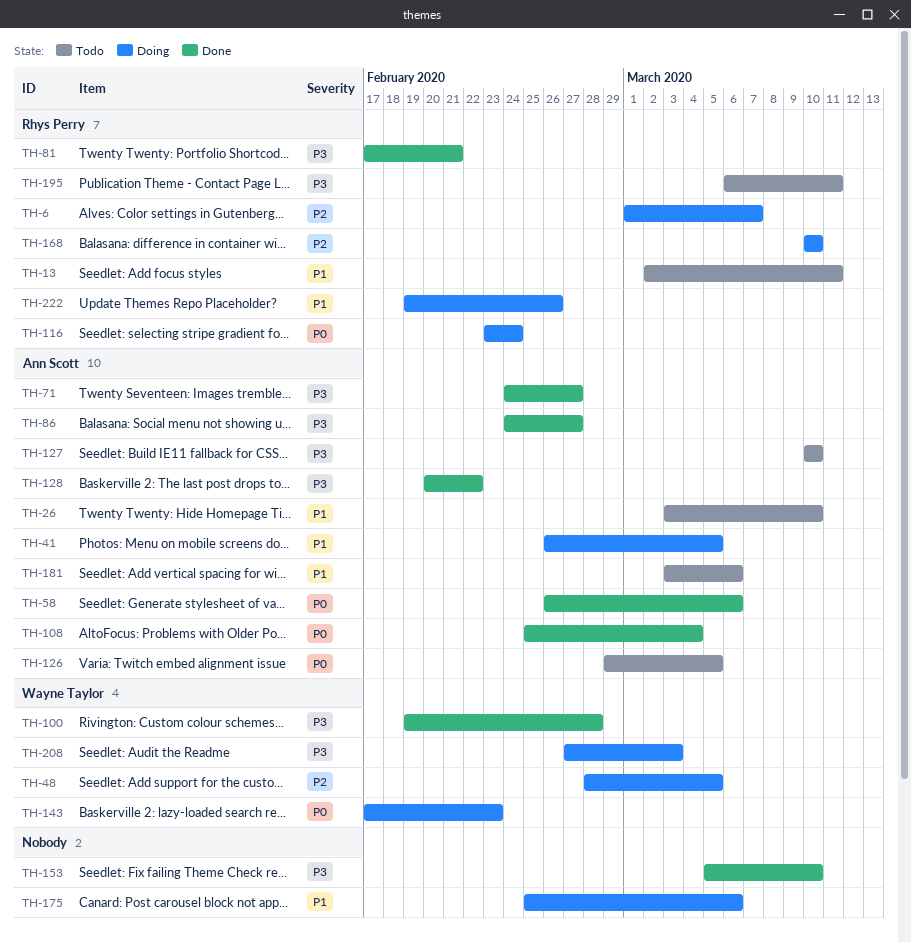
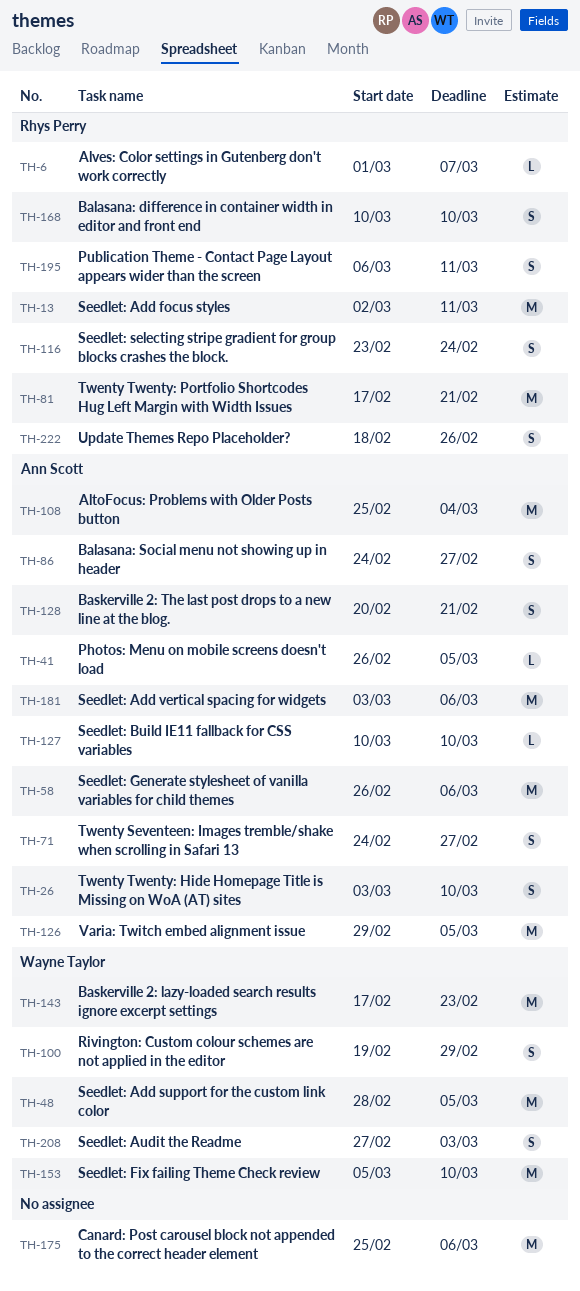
TH-100, due: Feb 28 -> Feb 29
TH-128, due: Feb 22 -> Feb 21
TH-153, owner: none -> Wayne Taylor
TH-222, start: Feb 19 -> Feb 18

